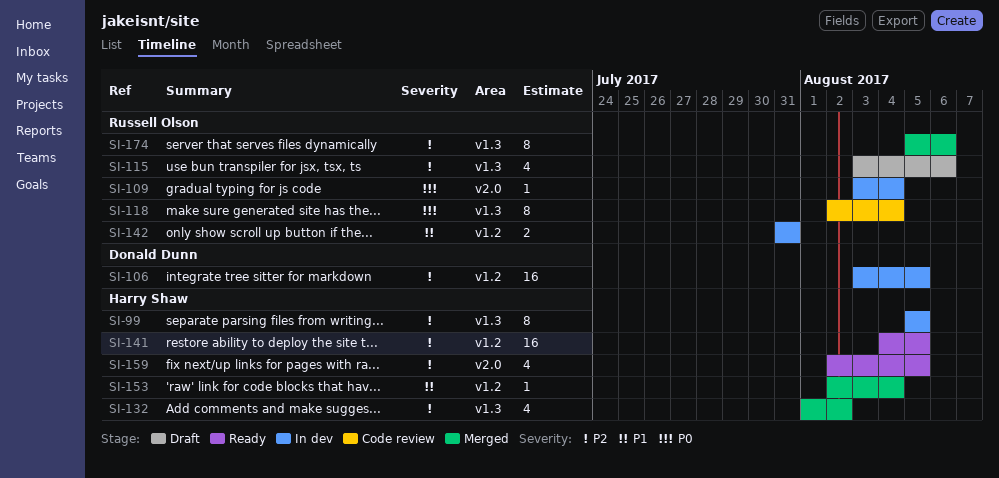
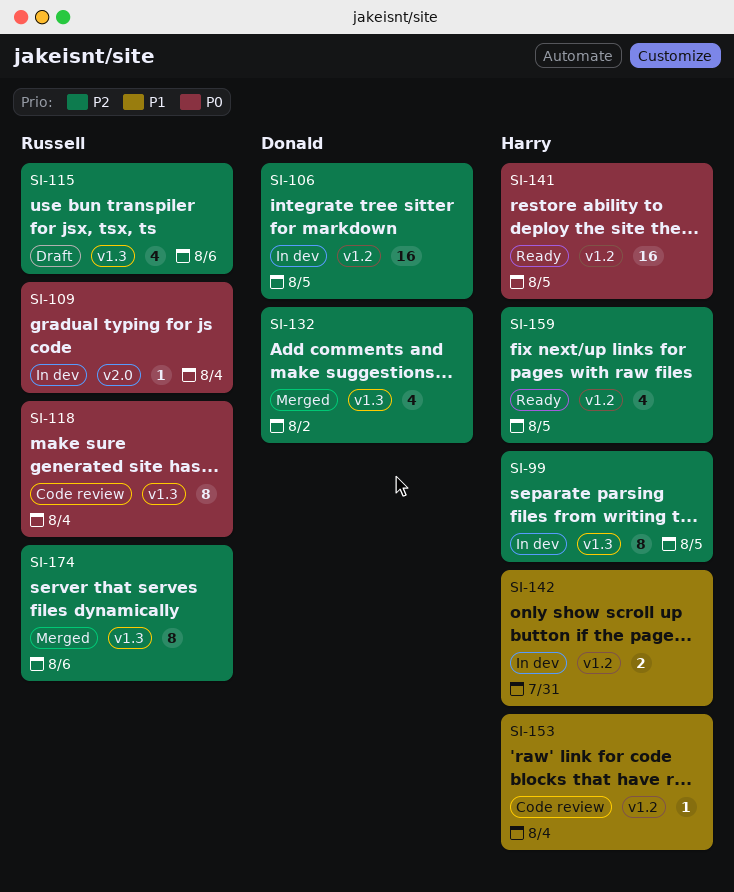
SI-132, owner: Harry Shaw -> Donald Dunn
SI-141, priority: P2 -> P0
SI-142, owner: Russell Olson -> Harry Shaw
SI-153, status: Merged -> Code review
SI-159, label: v2.0 -> v1.2

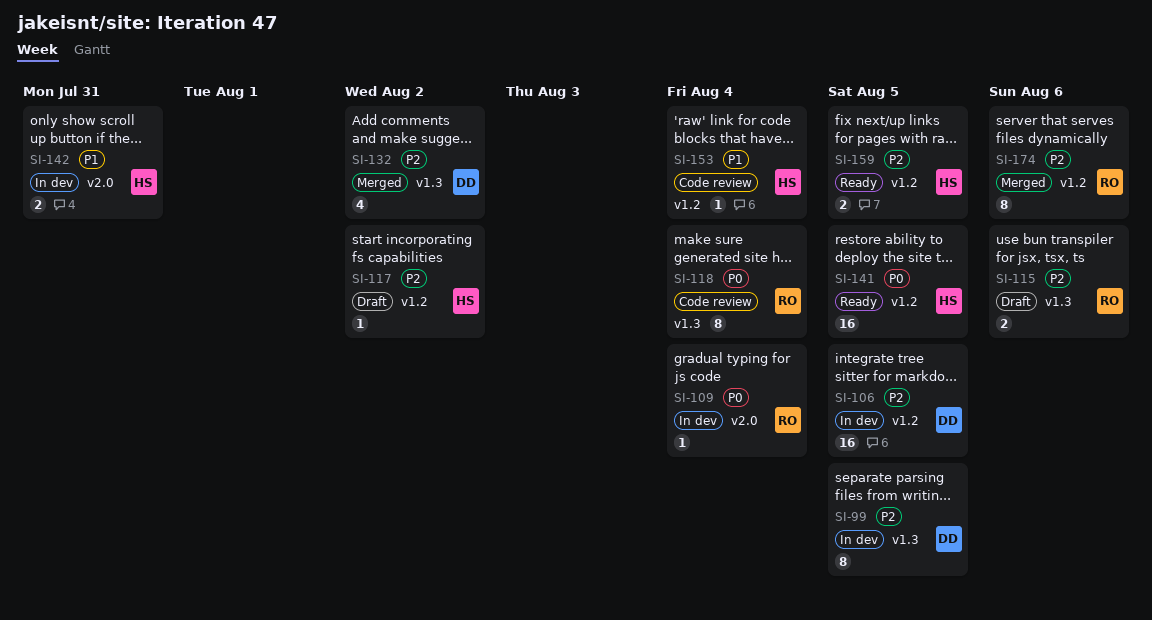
SI-99, owner: Harry -> Donald
SI-115, estimate: 4 -> 2
SI-117: none -> present
SI-142, label: v1.2 -> v2.0
SI-159, estimate: 4 -> 2
SI-174, label: v1.3 -> v1.2

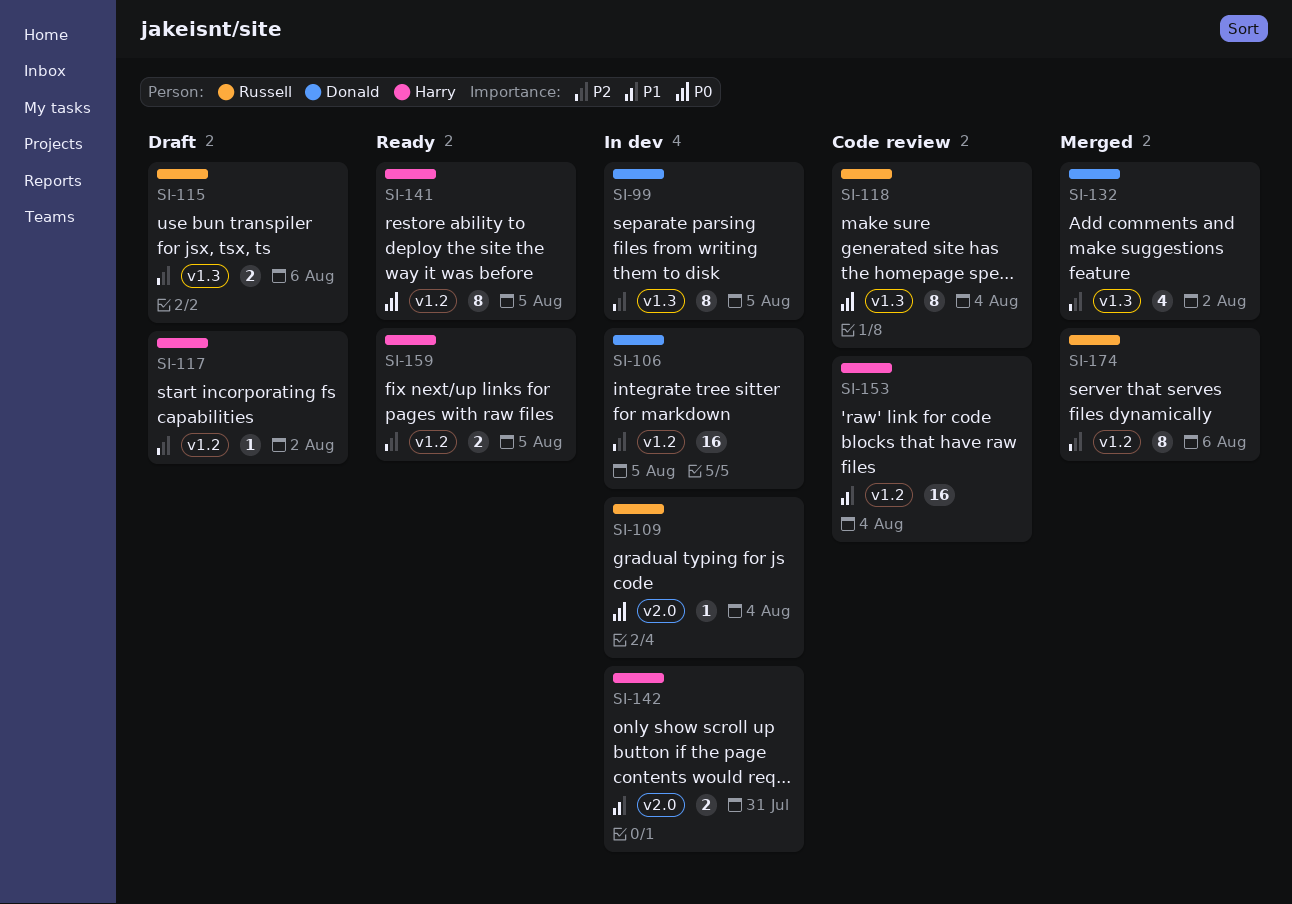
SI-141, estimate: 16 -> 8
SI-153, estimate: 1 -> 16

